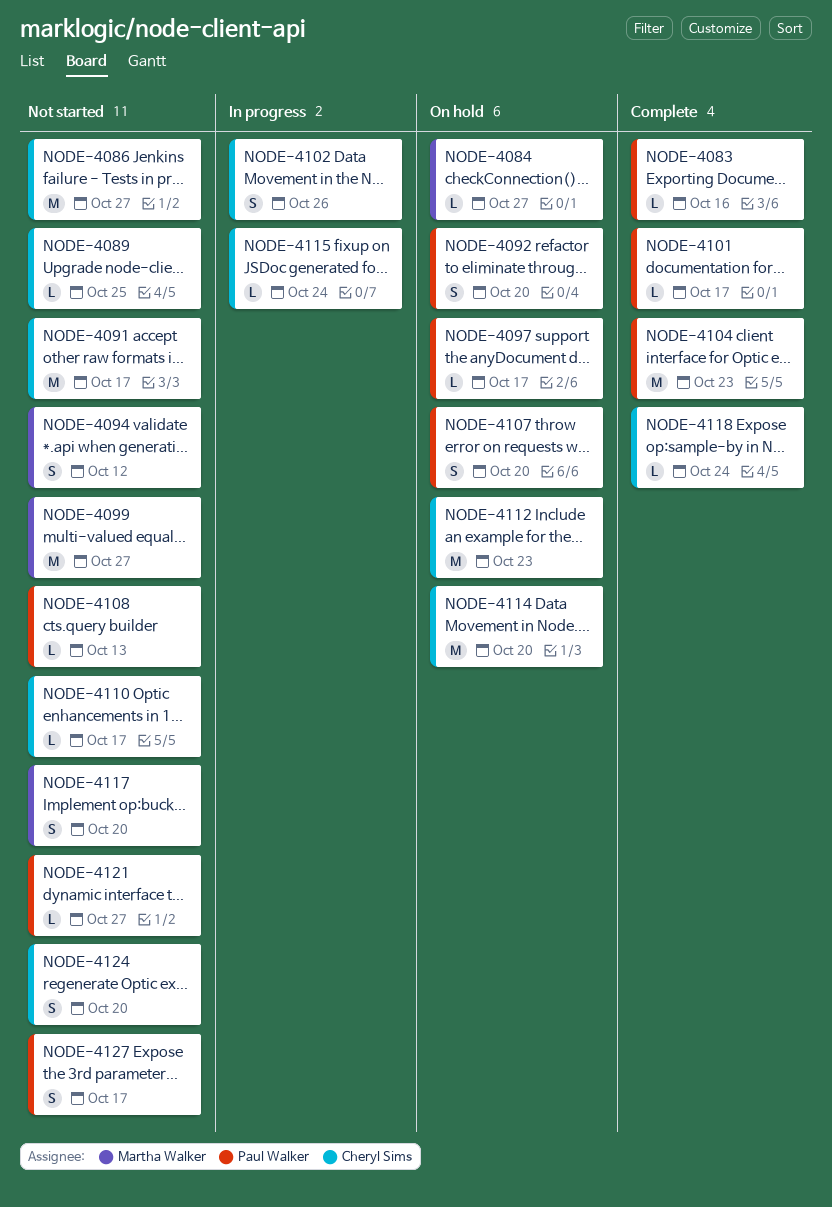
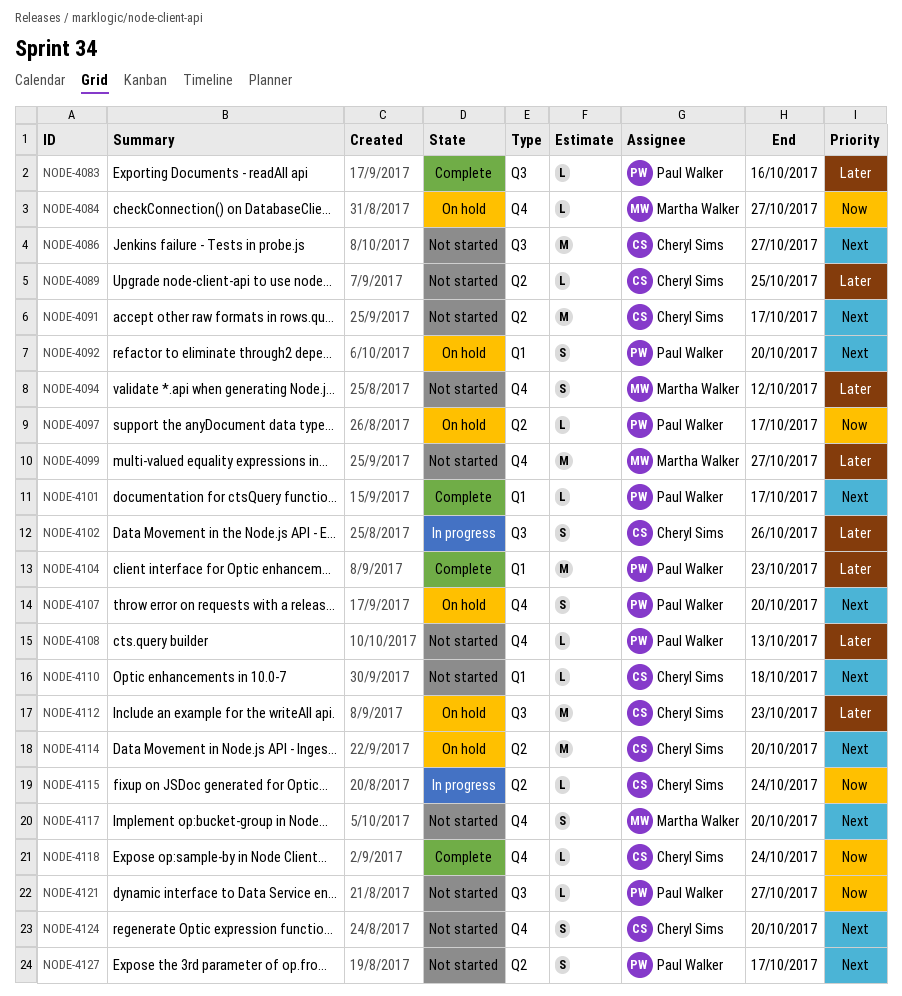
NODE-4110, due: Oct 17 -> Oct 18

